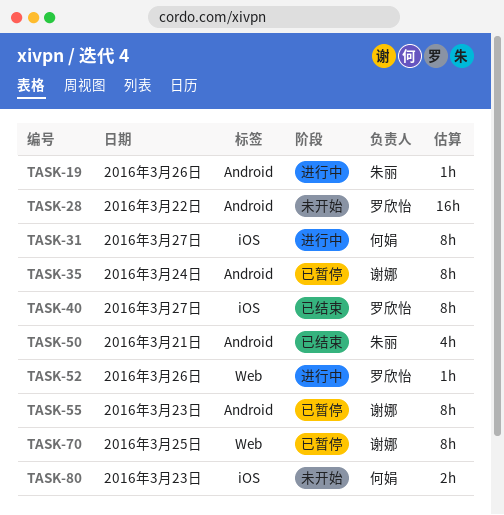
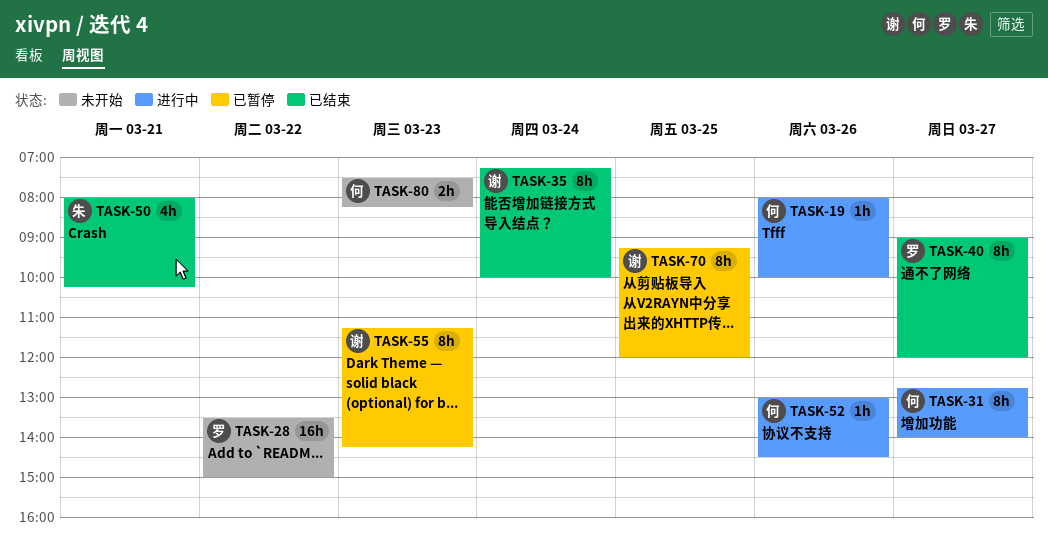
TASK-19, owner: 朱丽 -> 何娟
TASK-35, status: 已暂停 -> 已结束
TASK-52, owner: 罗欣怡 -> 何娟

